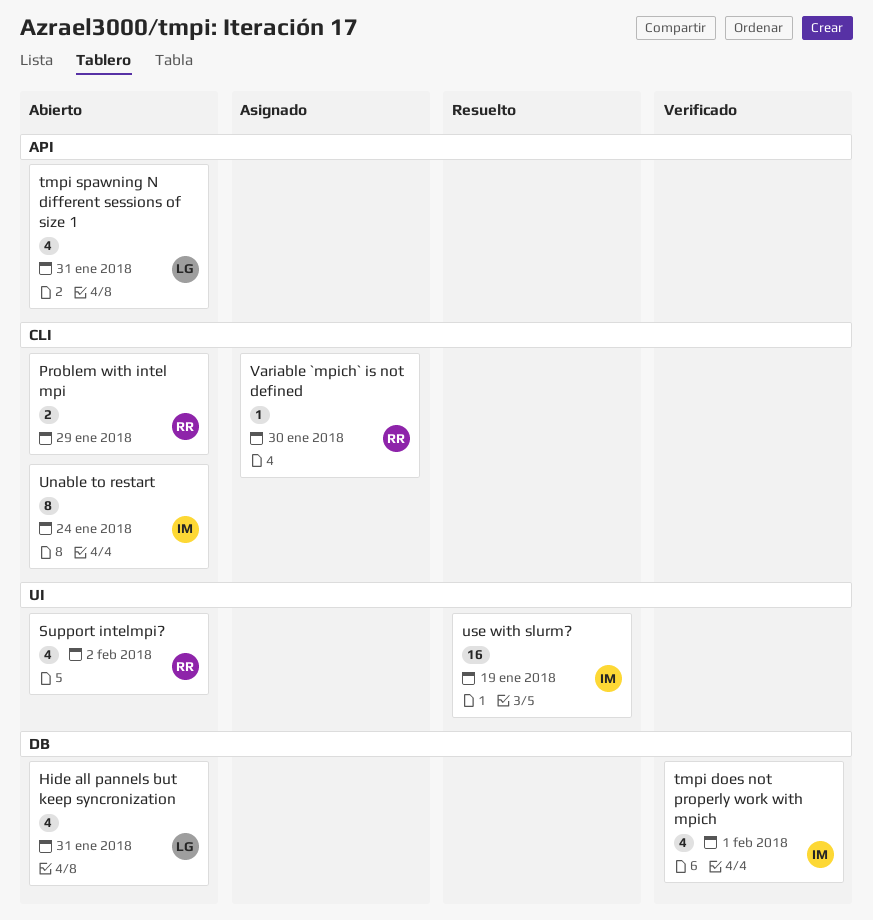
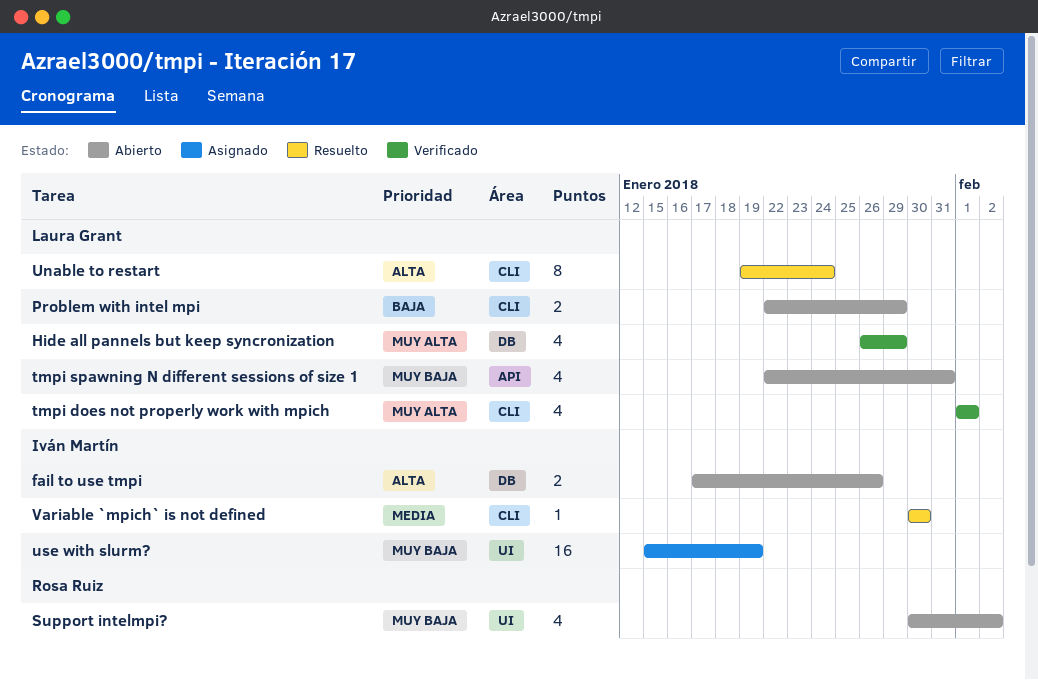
fail to use tmpi: none -> present
Hide all pannels but keep syncronization, status: Abierto -> Verificado
Hide all pannels but keep syncronization, due: Jan 31 -> Jan 29
Problem with intel mpi, owner: Rosa Ruiz -> Laura Grant
tmpi does not properly work with mpich, owner: Iván Martín -> Laura Grant
tmpi does not properly work with mpich, label: DB -> CLI
Unable to restart, status: Abierto -> Resuelto
Unable to restart, owner: Iván Martín -> Laura Grant
use with slurm?, status: Resuelto -> Asignado
Variable `mpich` is not defined, status: Asignado -> Resuelto
Variable `mpich` is not defined, owner: Rosa Ruiz -> Iván Martín

